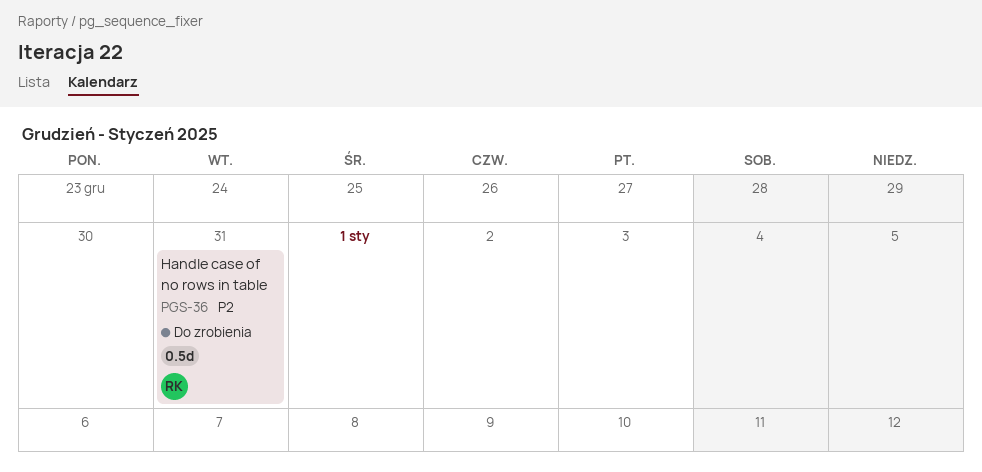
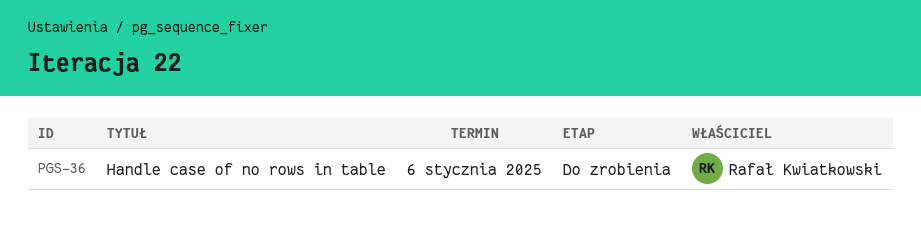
PGS-36, due: Dec 31 -> Jan 6

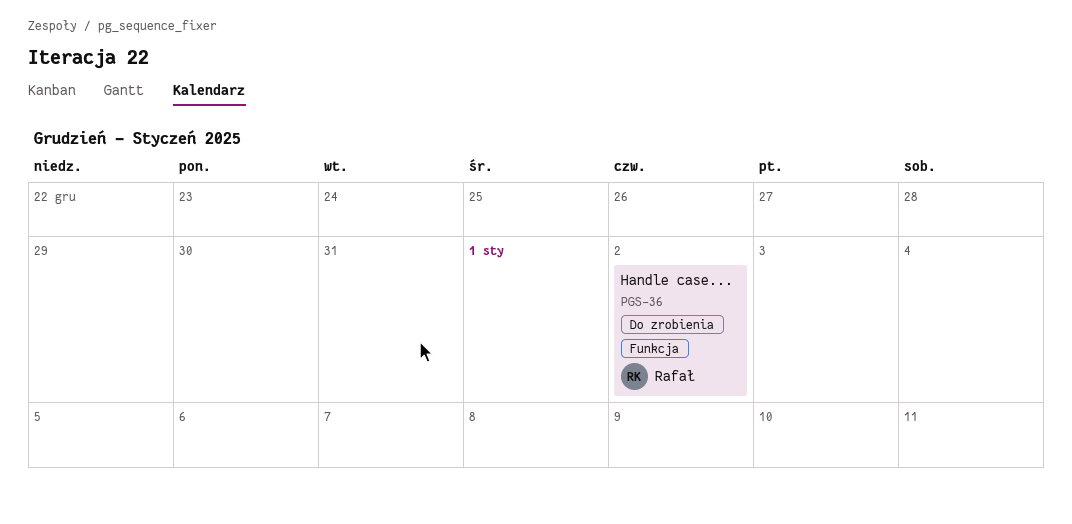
PGS-36, due: Jan 6 -> Jan 2

